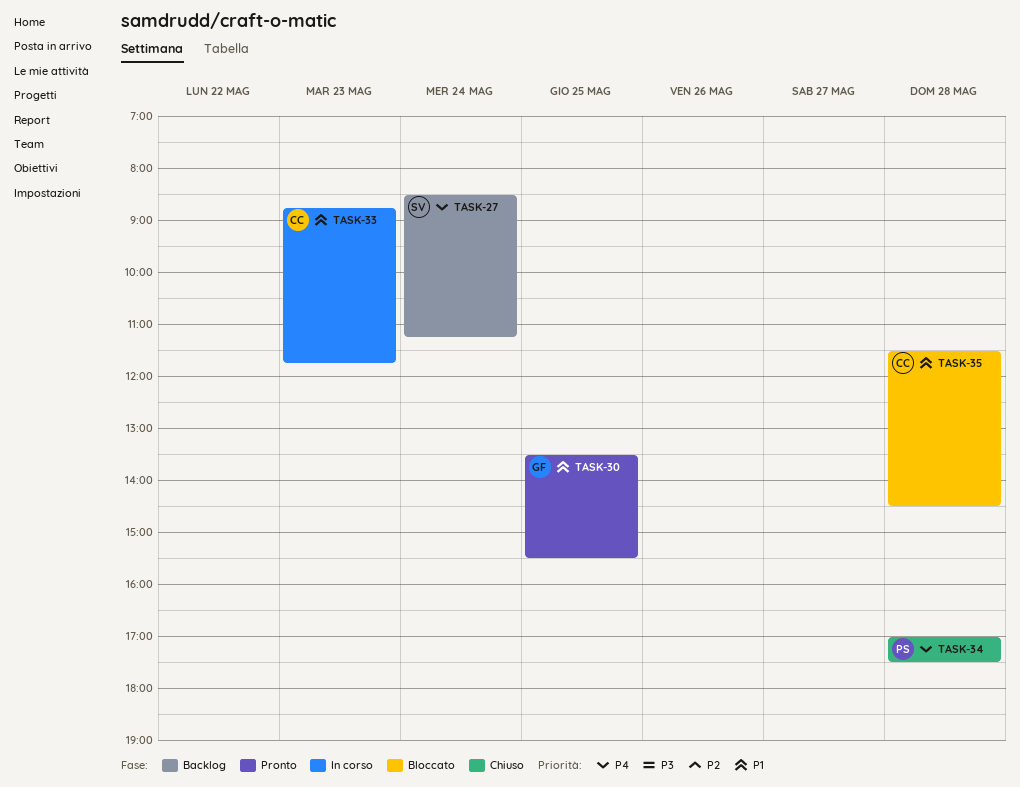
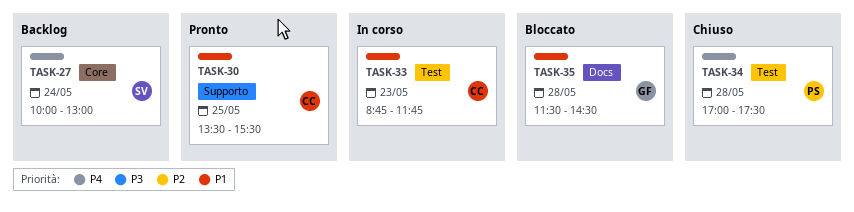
TASK-27, begins: 08:30 -> 10:00
TASK-27, ends: 11:15 -> 13:00
TASK-30, owner: GF -> CC
TASK-35, owner: CC -> GF

